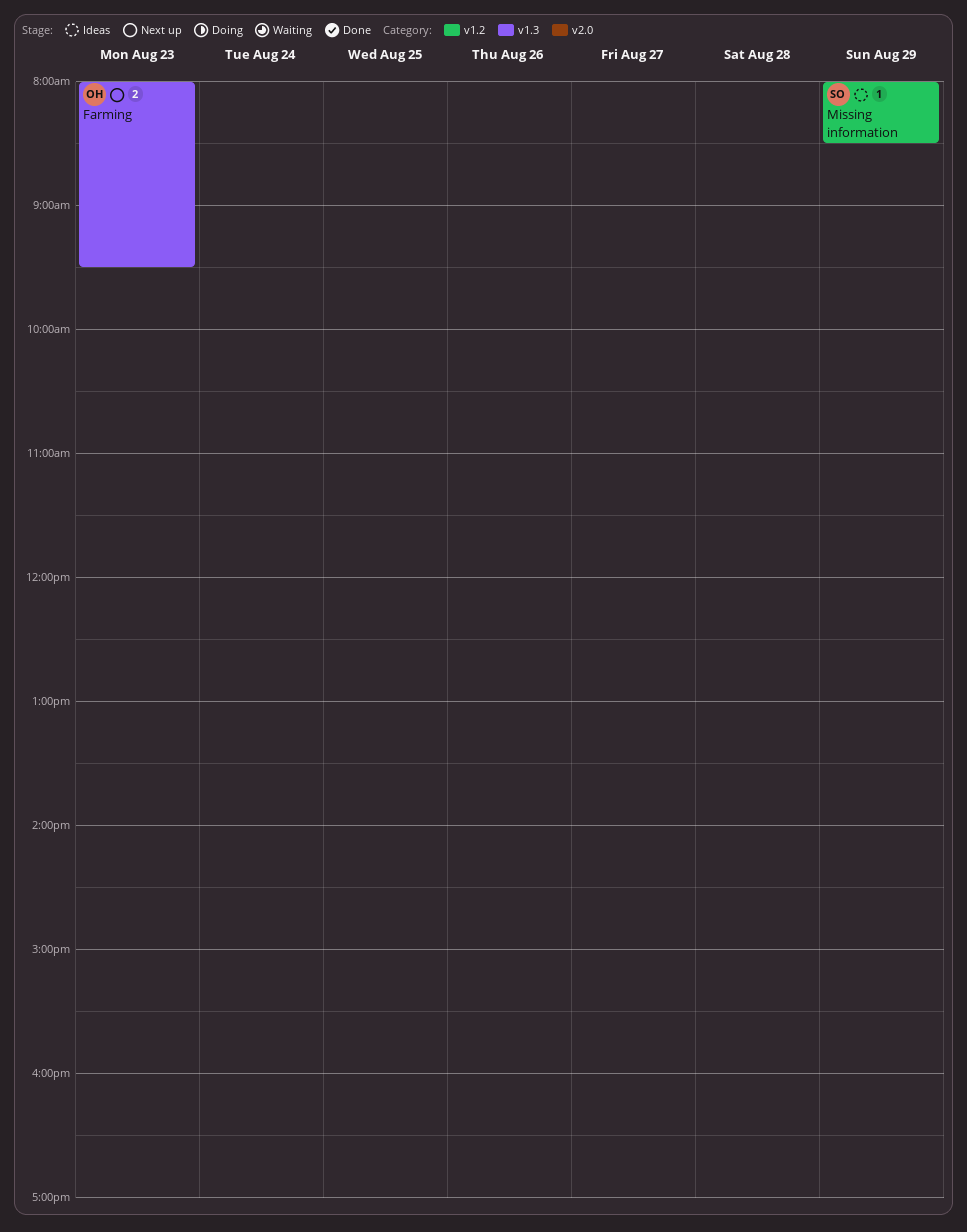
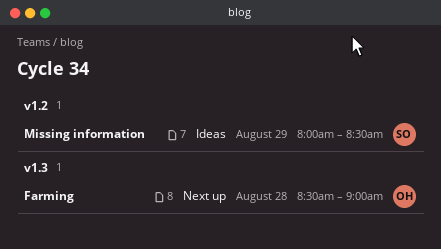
Farming, day: Aug 23 -> Aug 28
Farming, begins: 08:00 -> 08:30
Farming, ends: 09:30 -> 09:00

